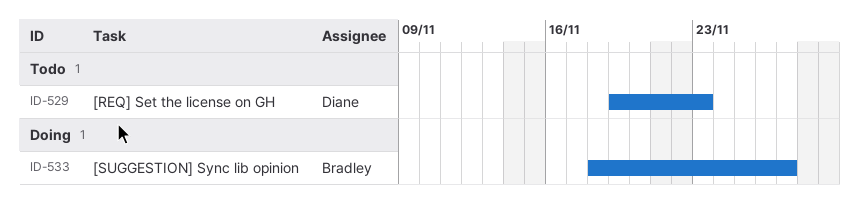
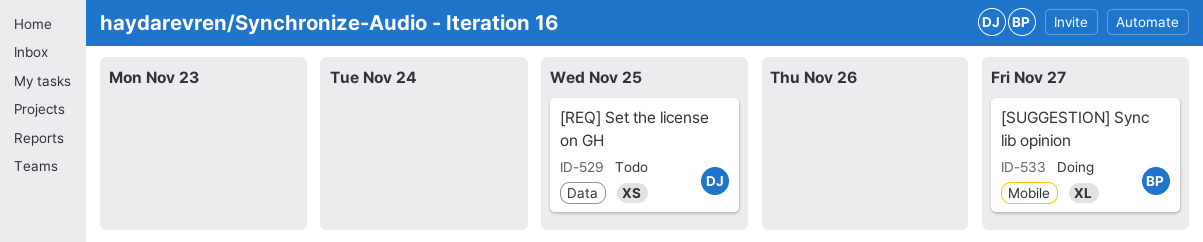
ID-529, due: Nov 23 -> Nov 25

